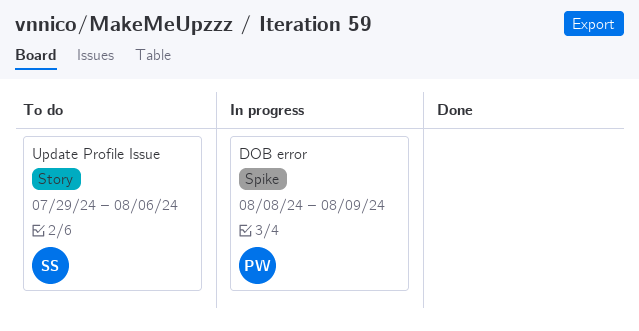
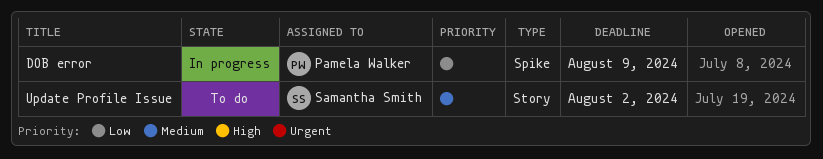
Update Profile Issue, due: Aug 6 -> Aug 2

